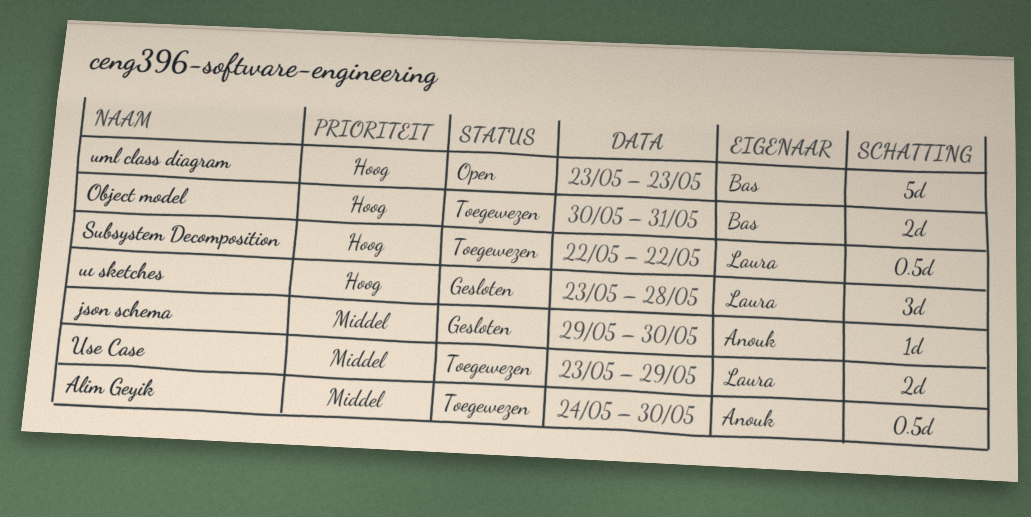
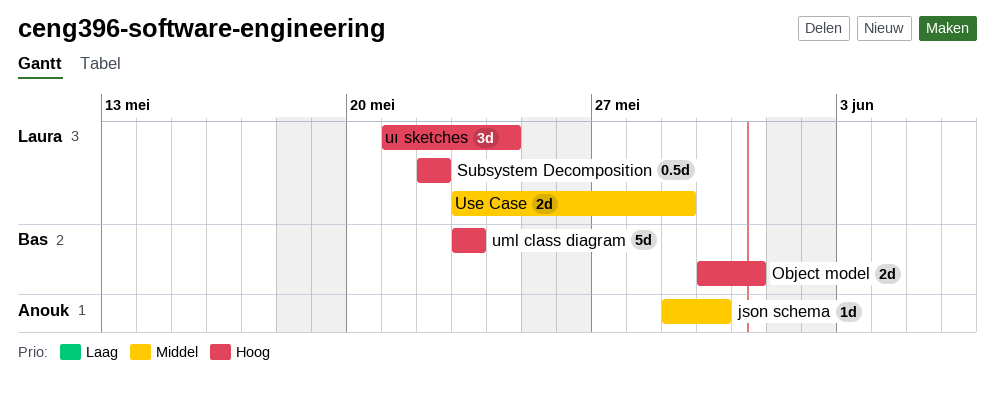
Alim Geyik: present -> none
uı sketches, start: May 23 -> May 21
uı sketches, due: May 28 -> May 24

